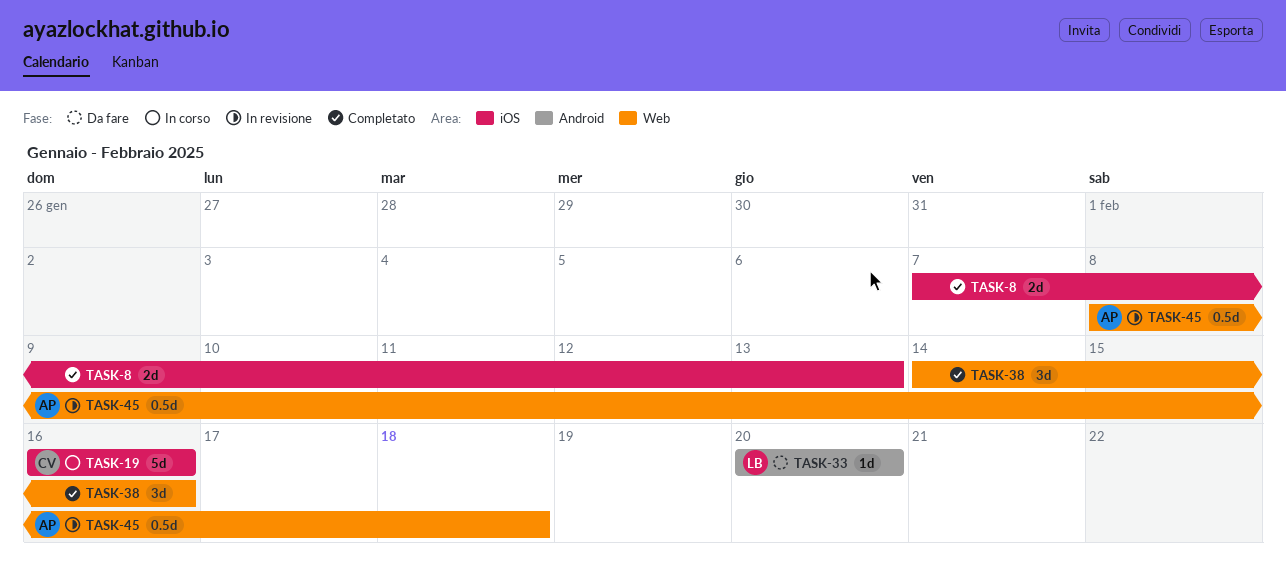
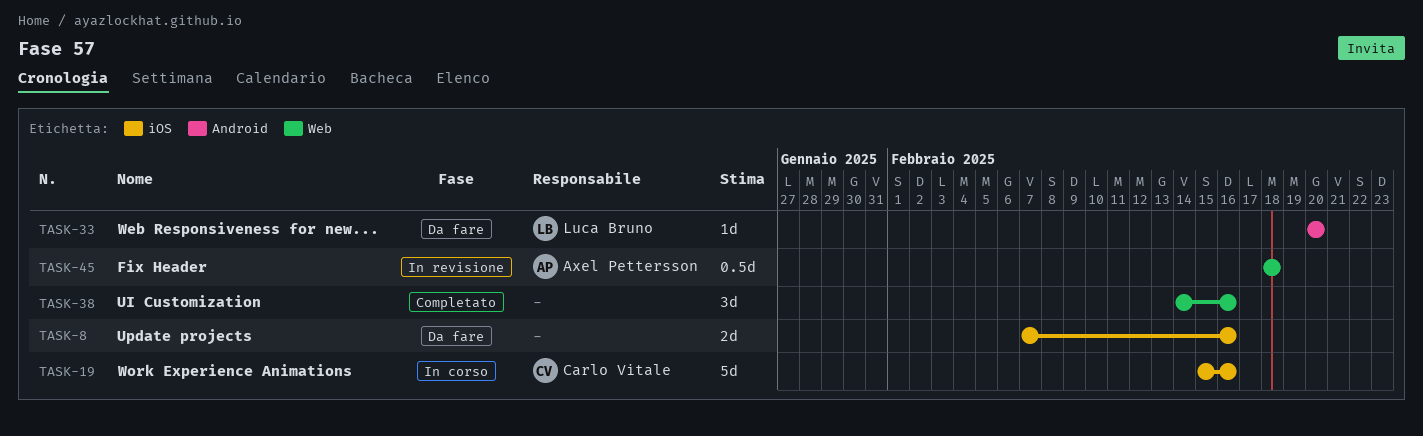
TASK-8, status: Completato -> Da fare
TASK-8, due: Feb 13 -> Feb 16
TASK-19, start: Feb 16 -> Feb 15
TASK-45, start: Feb 8 -> Feb 18

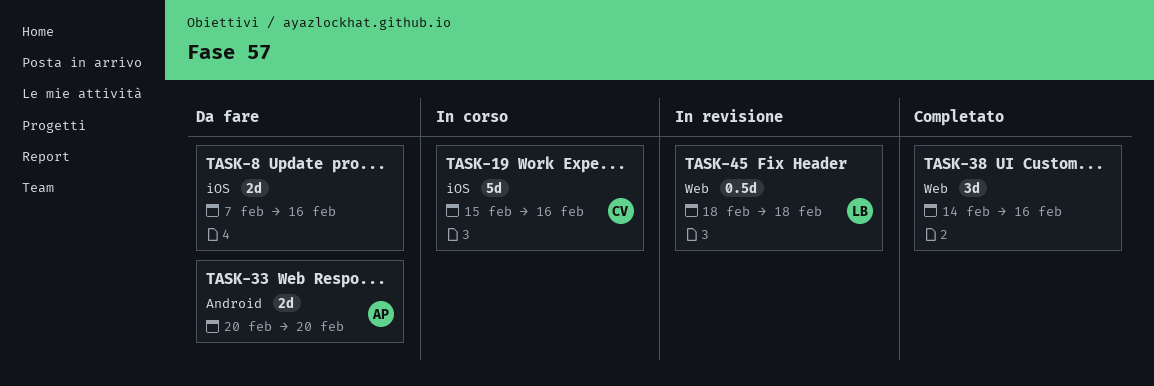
TASK-33, owner: Luca Bruno -> Axel Pettersson
TASK-33, estimate: 1d -> 2d
TASK-45, owner: Axel Pettersson -> Luca Bruno

